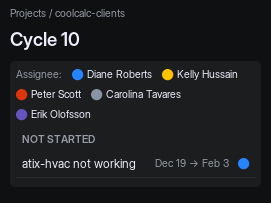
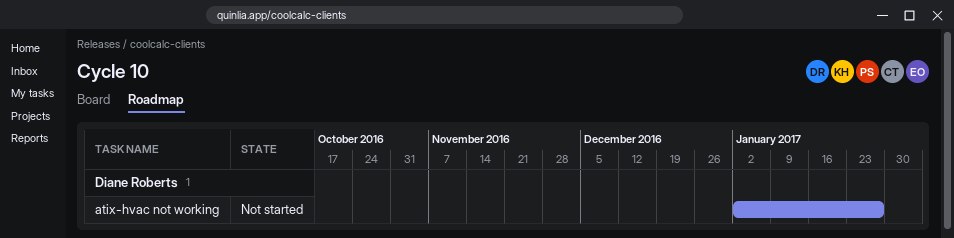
atix-hvac not working, start: Dec 19 -> Jan 2
atix-hvac not working, due: Feb 3 -> Jan 27

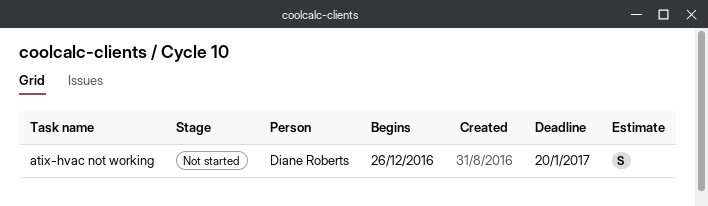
atix-hvac not working, start: Jan 2 -> Dec 26
atix-hvac not working, due: Jan 27 -> Jan 20

